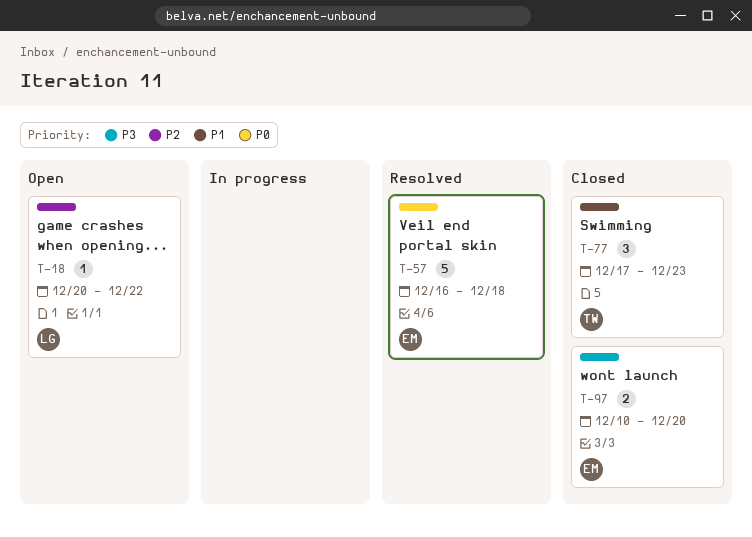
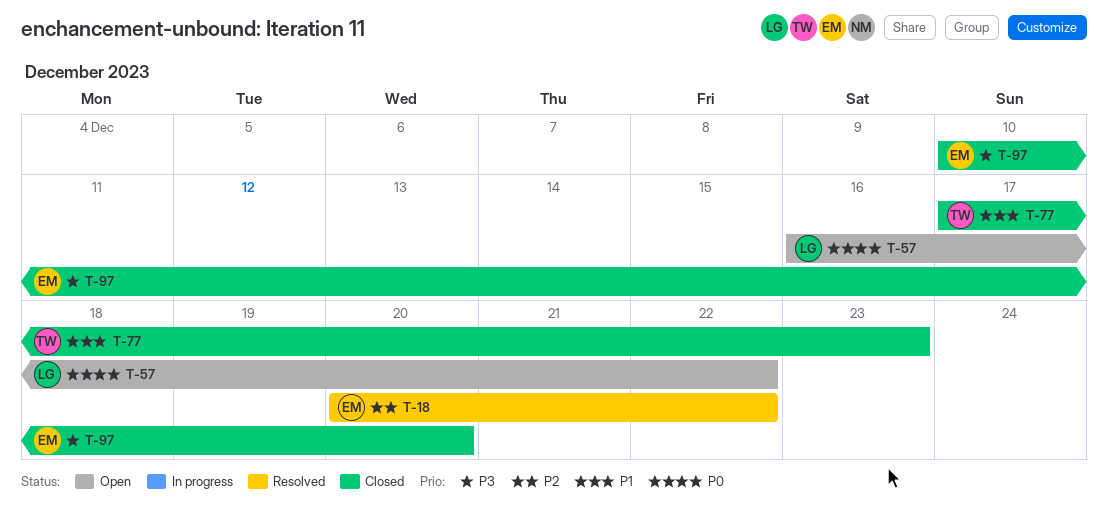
T-18, status: Open -> Resolved
T-18, owner: LG -> EM
T-57, status: Resolved -> Open
T-57, owner: EM -> LG
T-57, due: Dec 18 -> Dec 22

